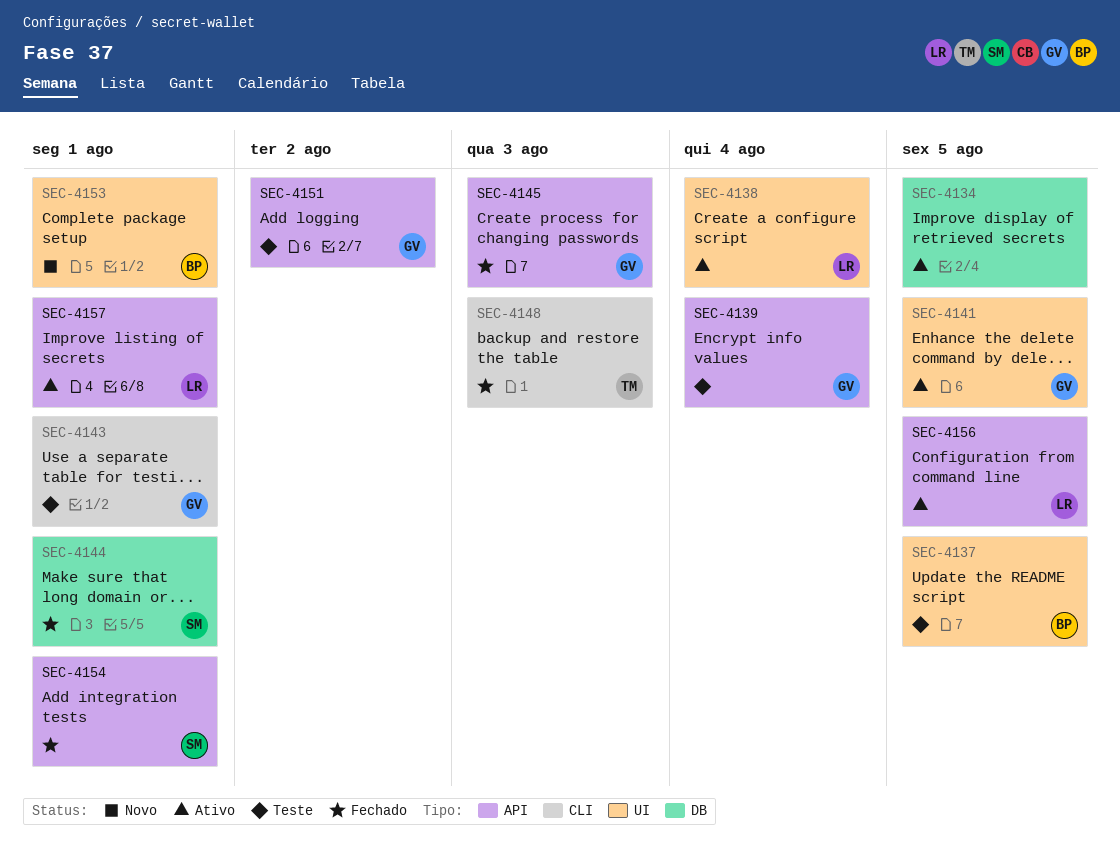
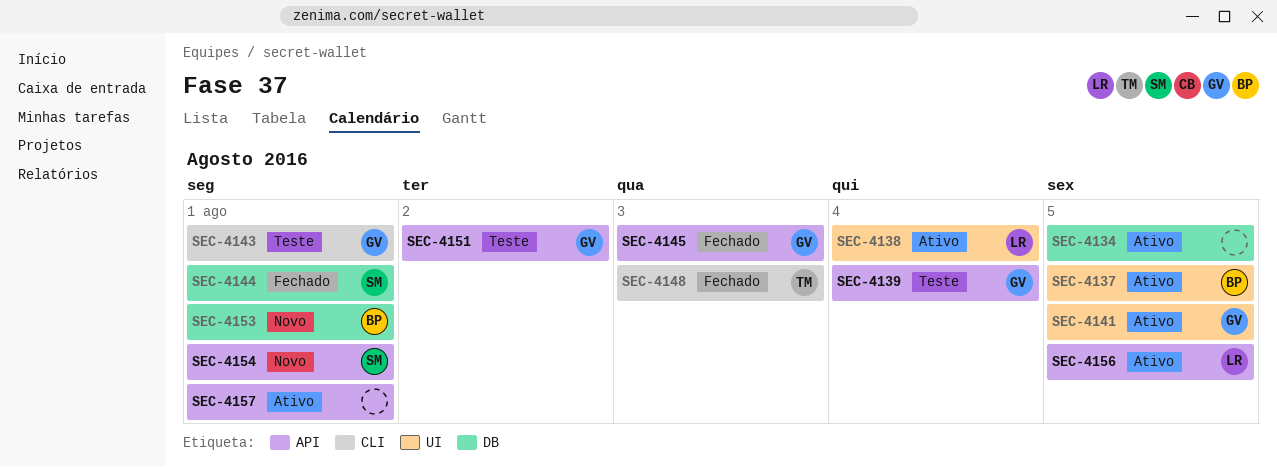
SEC-4137, status: Teste -> Ativo
SEC-4153, label: UI -> DB
SEC-4154, status: Fechado -> Novo
SEC-4157, owner: LR -> none

